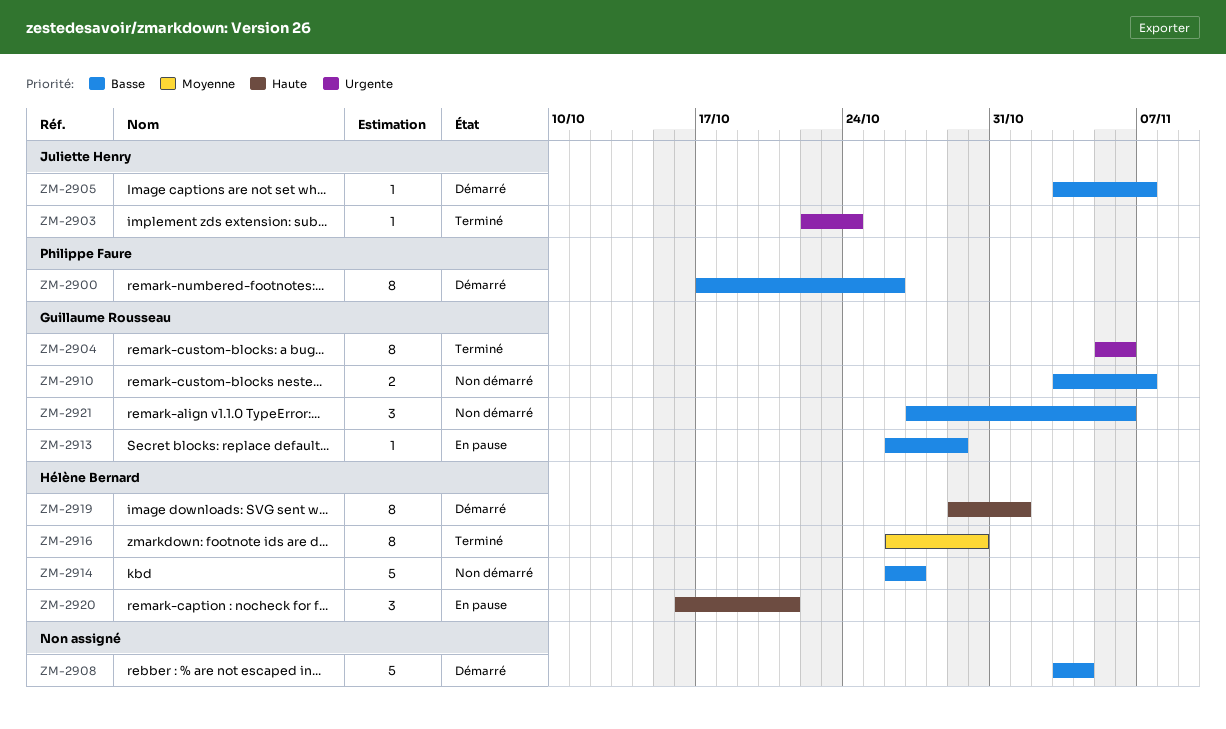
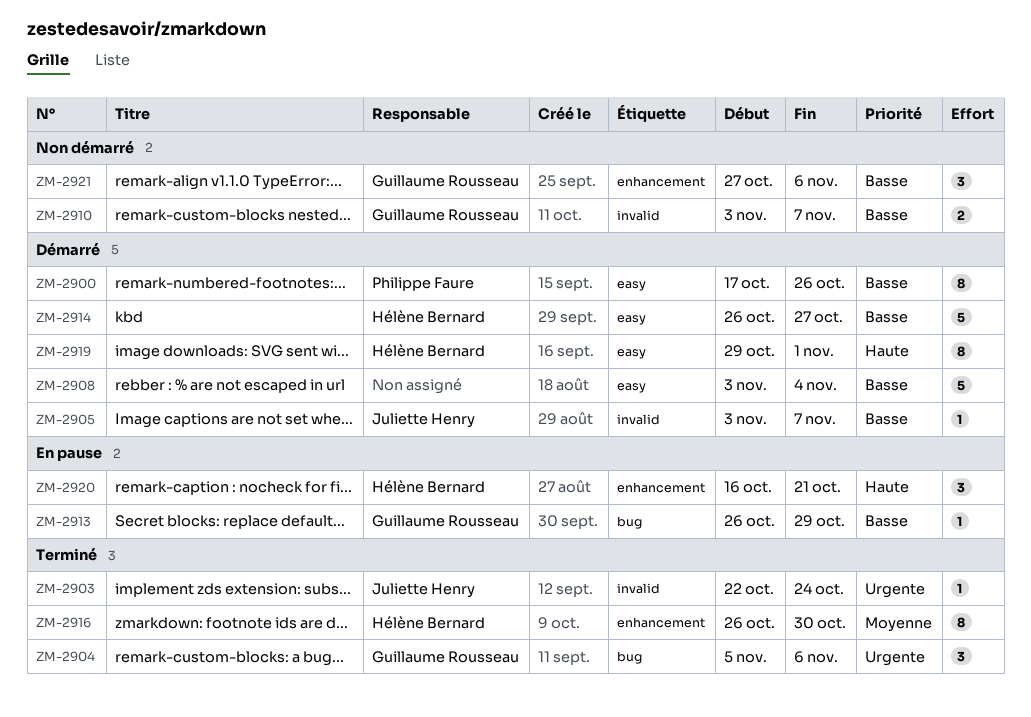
ZM-2904, estimate: 8 -> 3
ZM-2914, status: Non démarré -> Démarré

